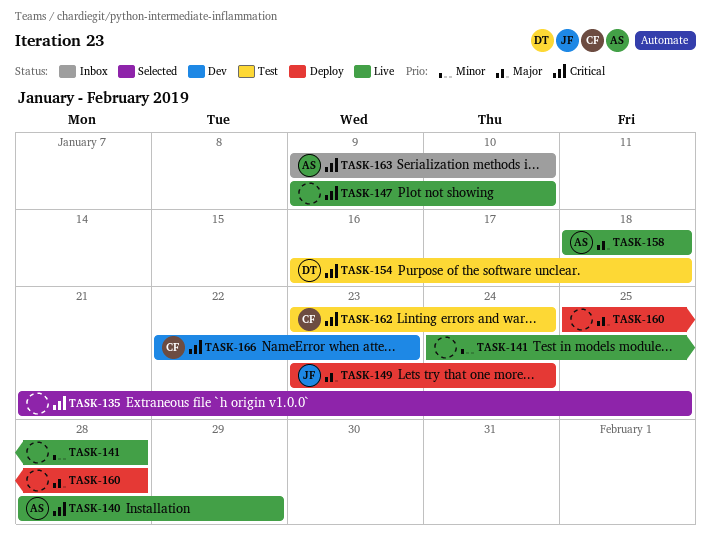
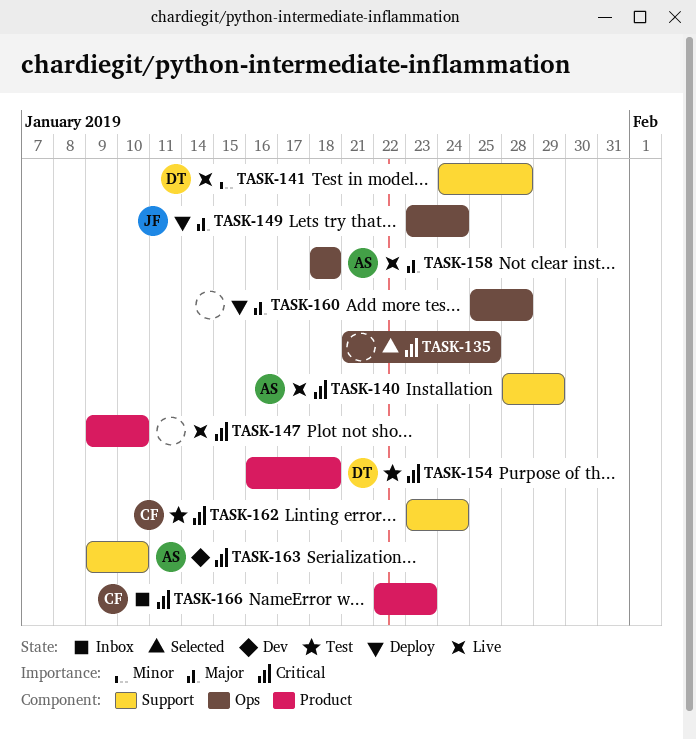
TASK-141, owner: none -> DT
TASK-163, status: Inbox -> Dev
TASK-166, status: Dev -> Inbox

